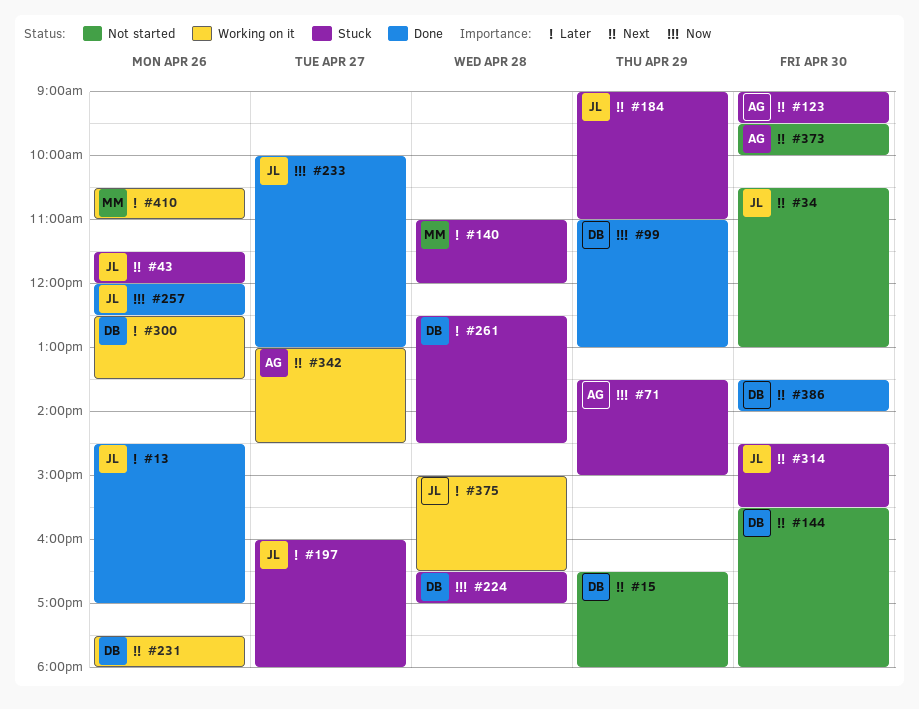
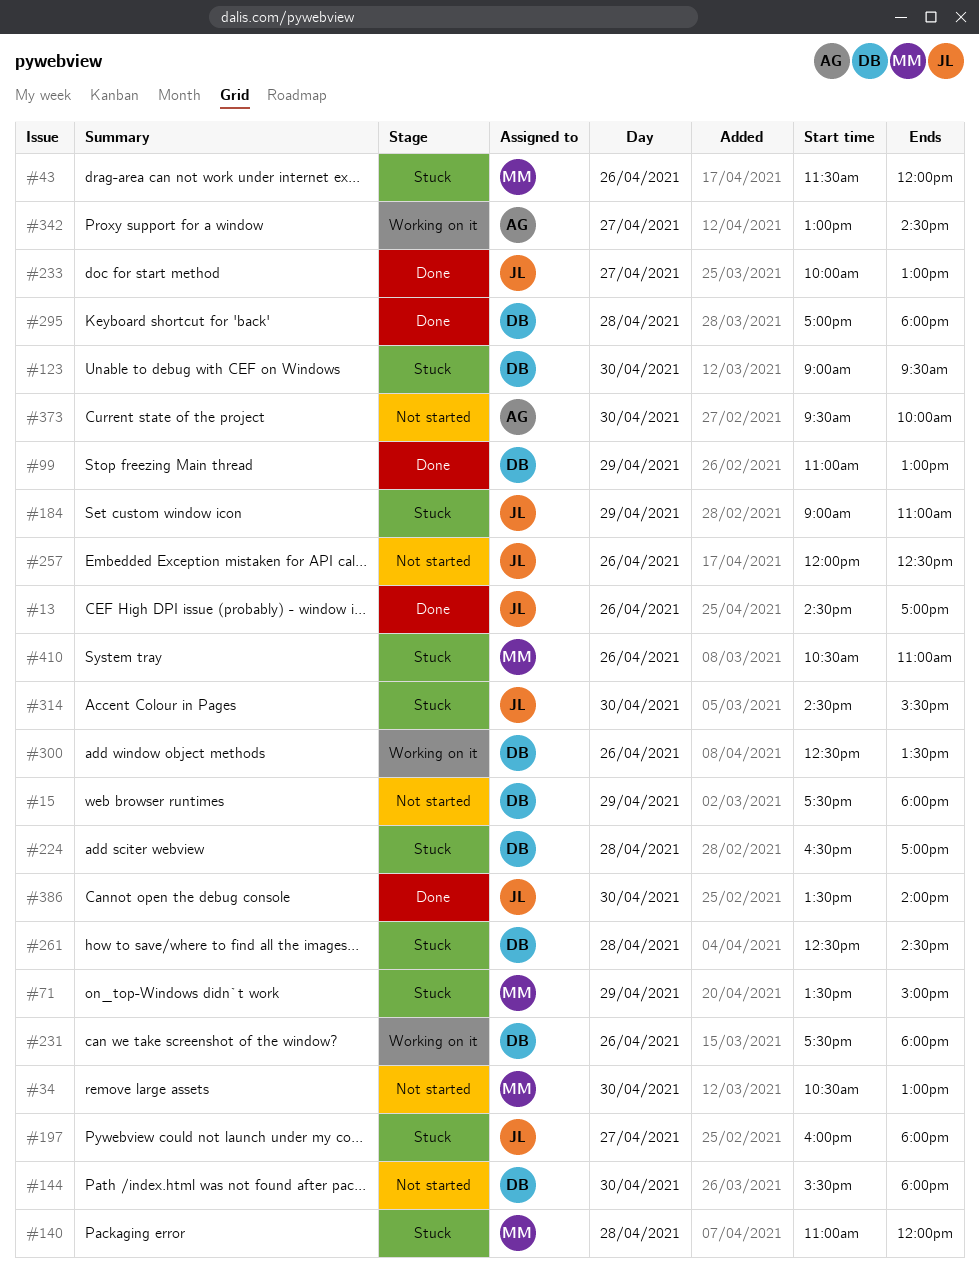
#15, begins: 16:30 -> 17:30
#34, owner: JL -> MM
#43, owner: JL -> MM
#71, owner: AG -> MM
#123, owner: AG -> DB
#257, status: Done -> Not started
#295: none -> present
#375: present -> none
#386, owner: DB -> JL
#410, status: Working on it -> Stuck

